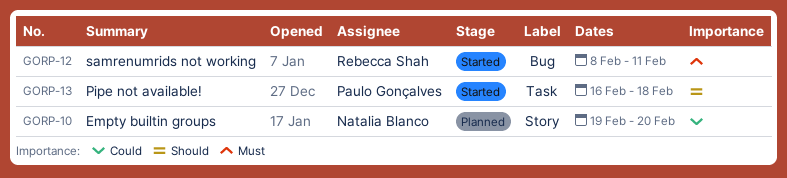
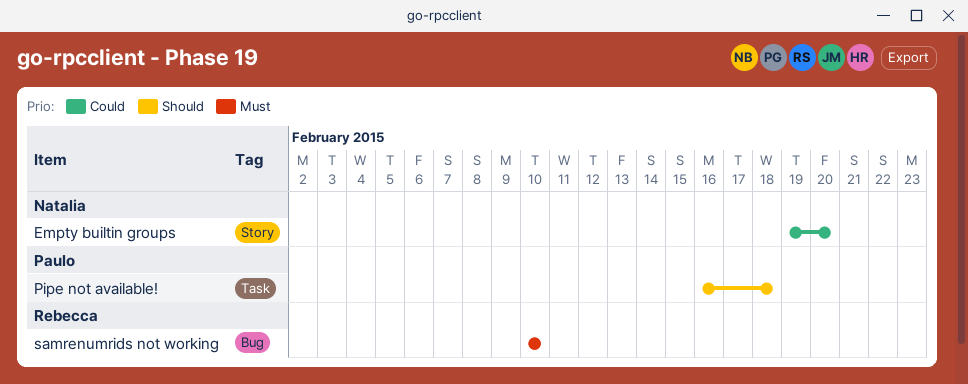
samrenumrids not working, start: Feb 8 -> Feb 10
samrenumrids not working, due: Feb 11 -> Feb 10

